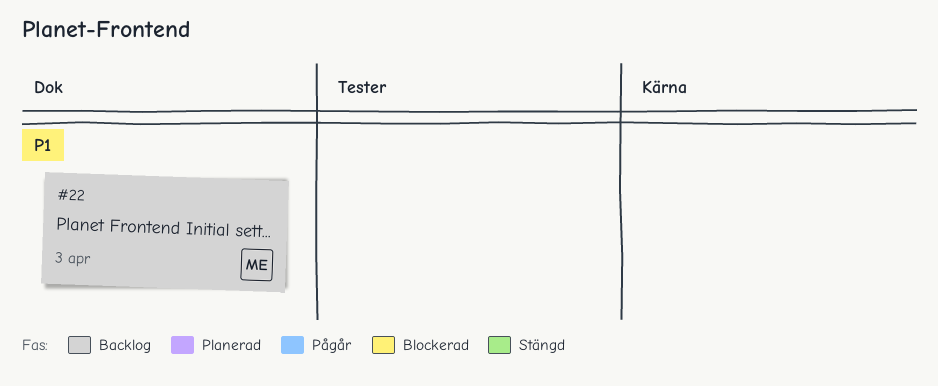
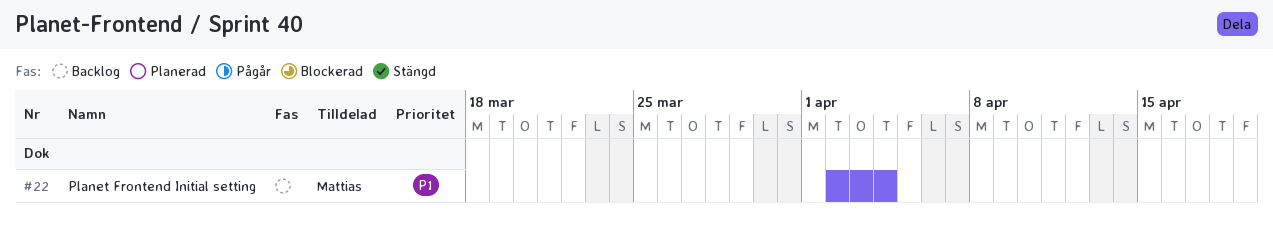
#22, due: Apr 3 -> Apr 4

